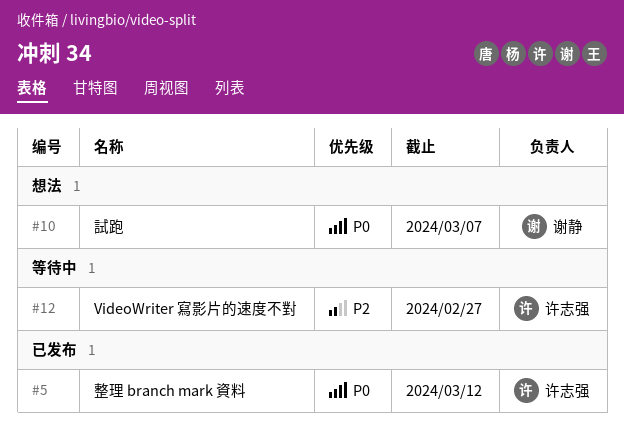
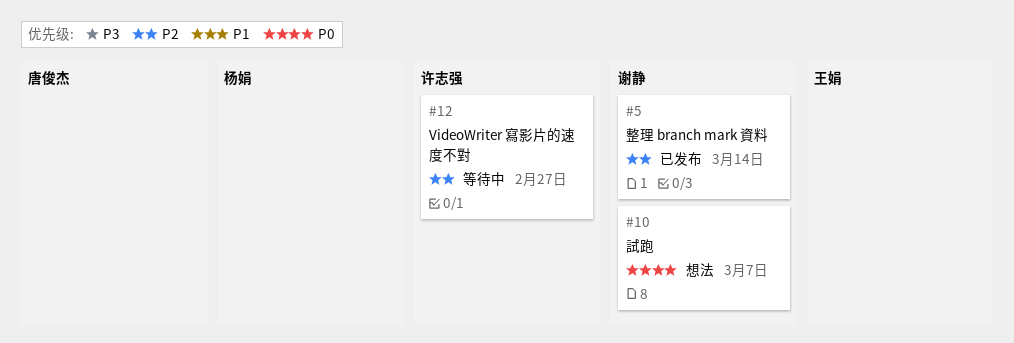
#5, owner: 许志强 -> 谢静
#5, priority: P0 -> P2
#5, due: Mar 12 -> Mar 14

